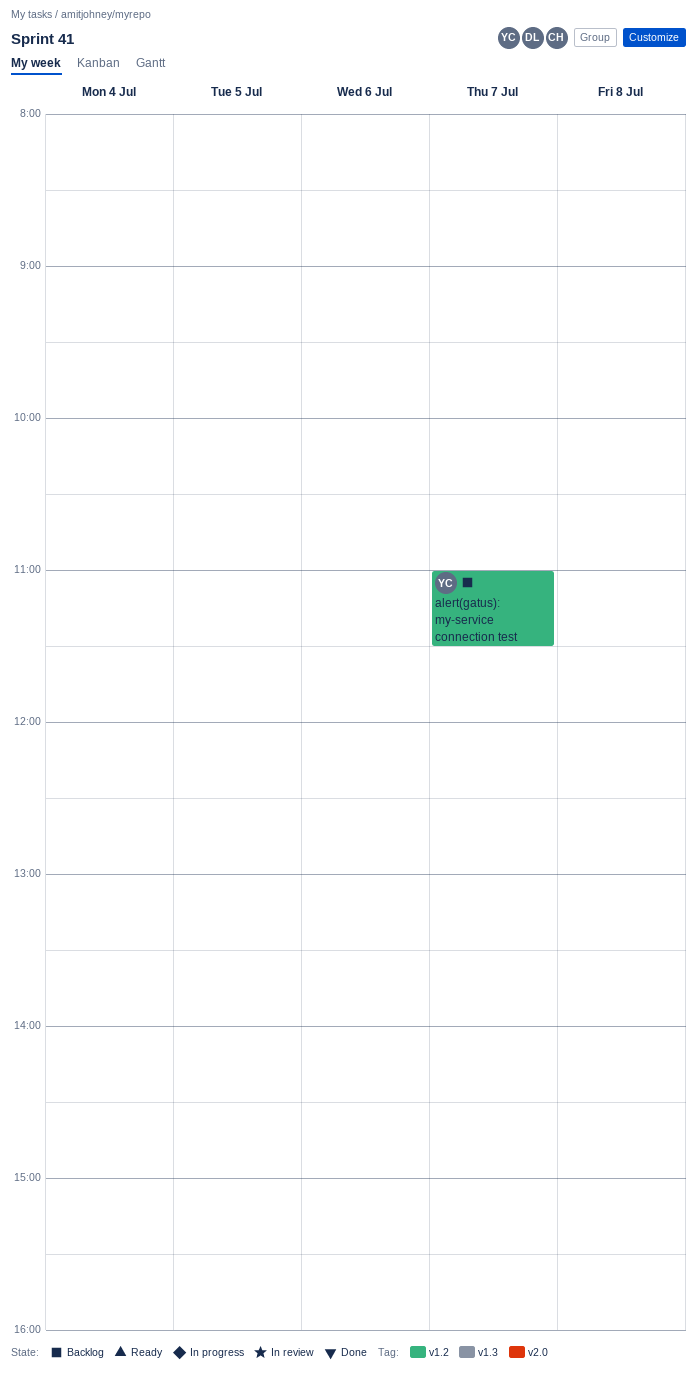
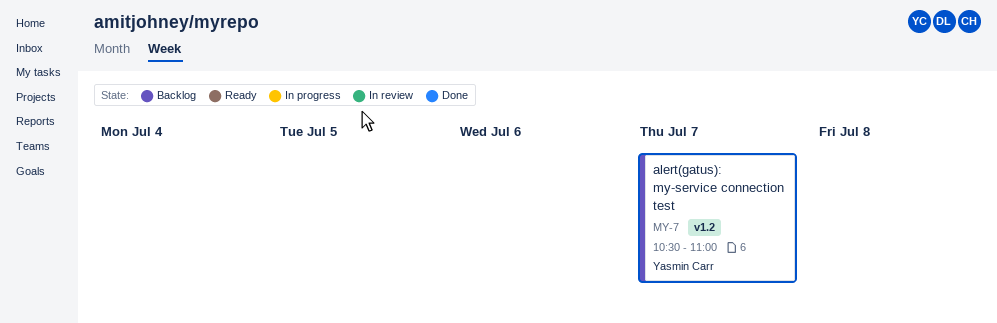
alert(gatus): my-service connection test, begins: 11:00 -> 10:30
alert(gatus): my-service connection test, ends: 11:30 -> 11:00

